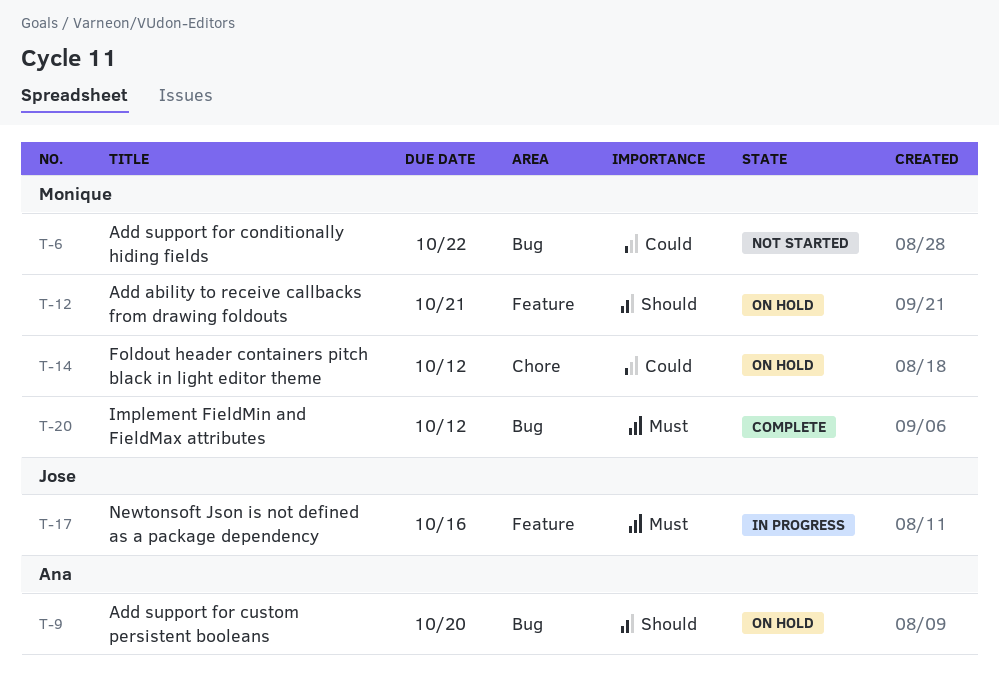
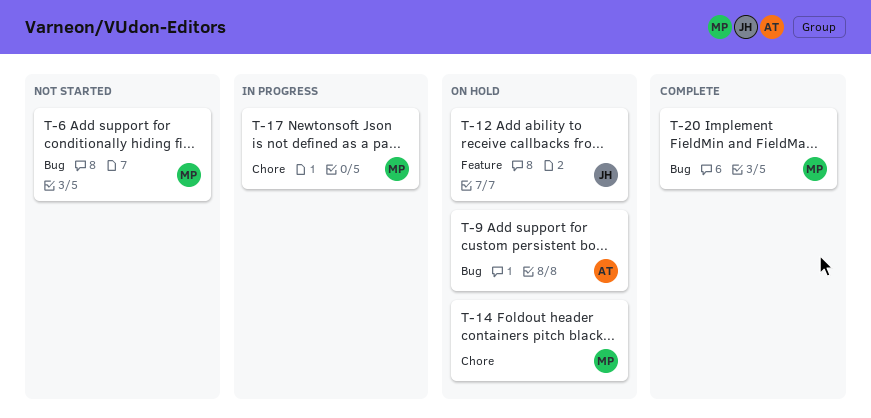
T-12, owner: Monique -> Jose
T-17, owner: Jose -> Monique
T-17, label: Feature -> Chore

